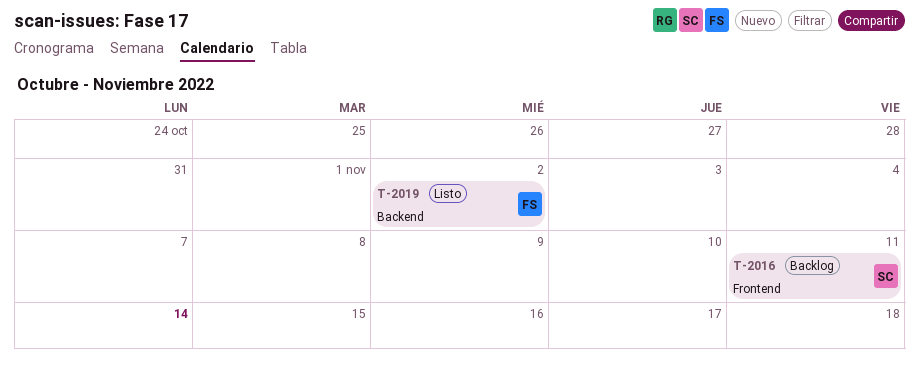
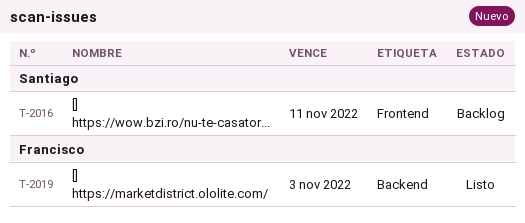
T-2019, due: Nov 2 -> Nov 3

